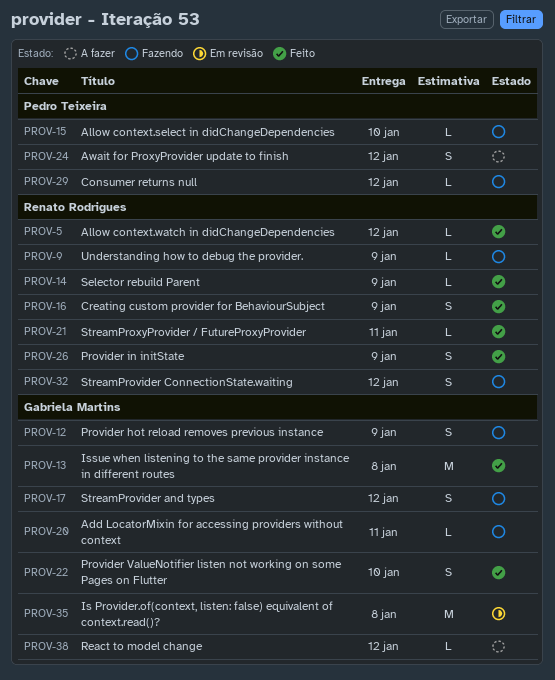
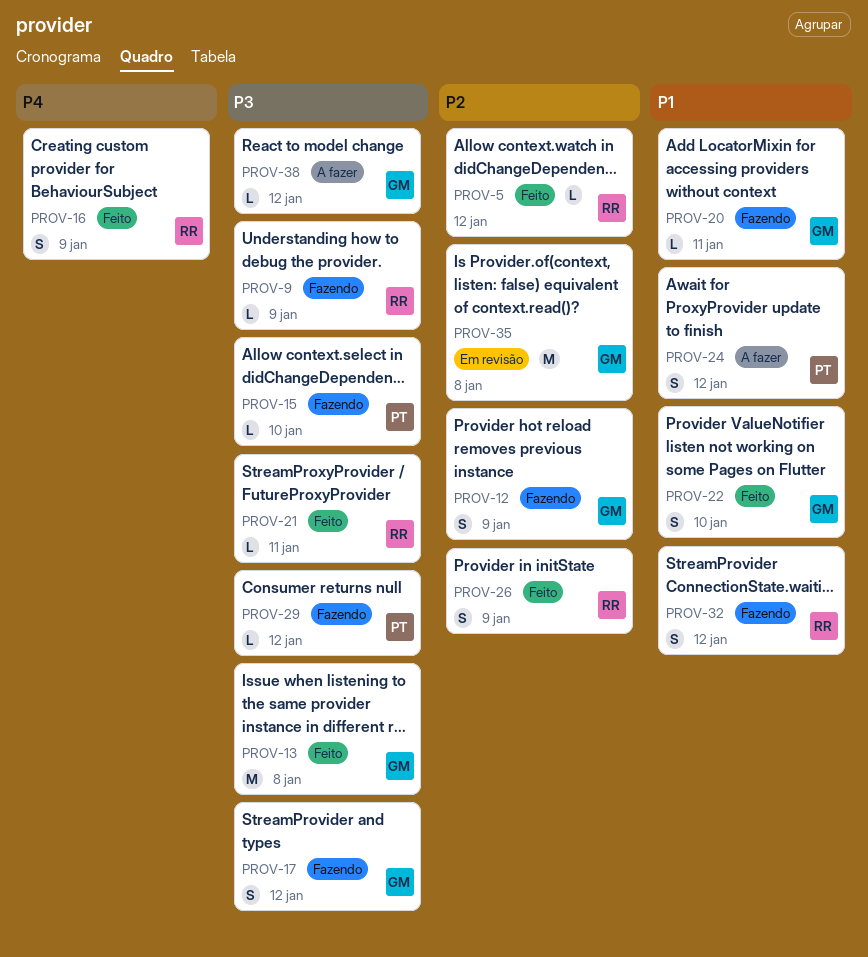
PROV-14: present -> none

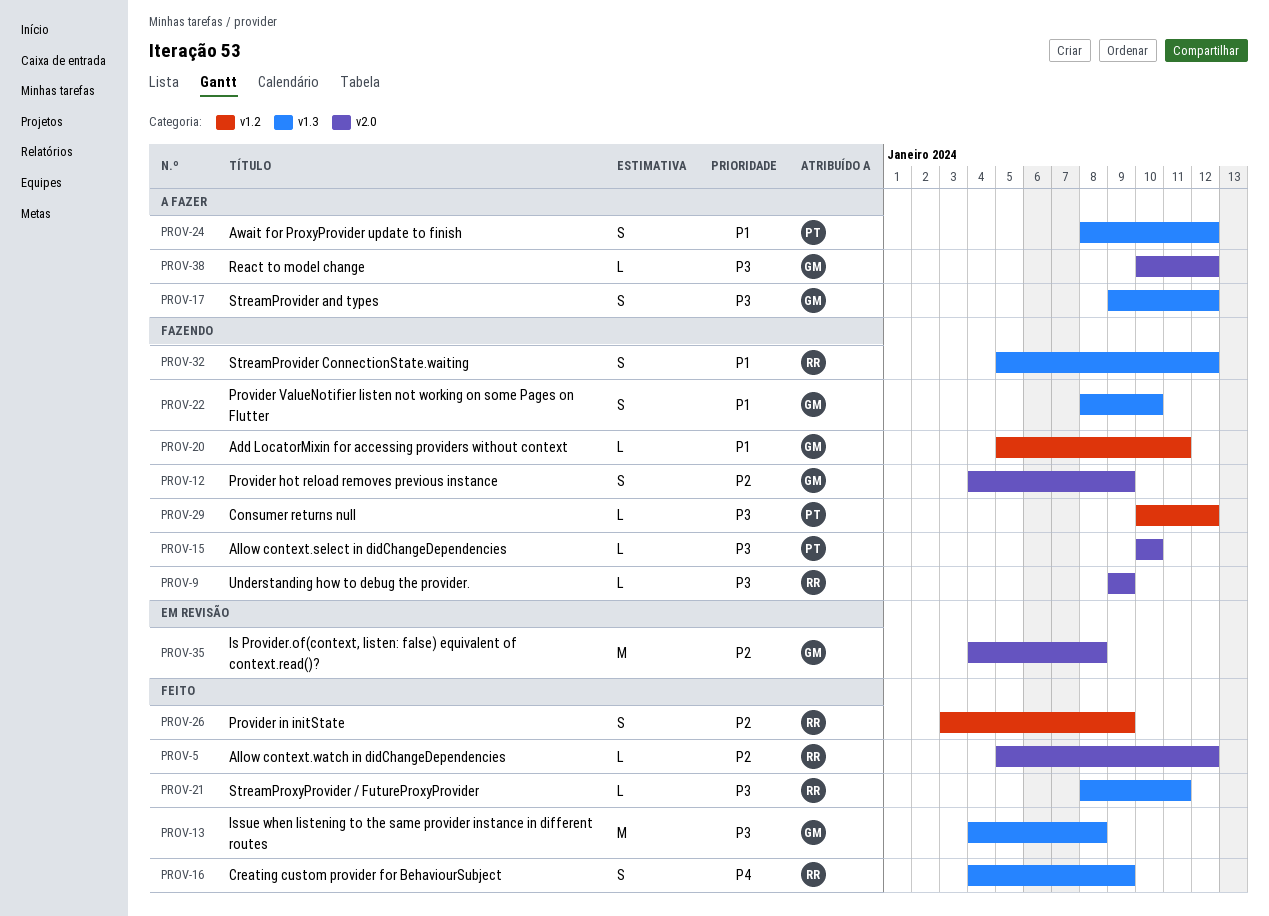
PROV-17, status: Fazendo -> A fazer
PROV-22, status: Feito -> Fazendo

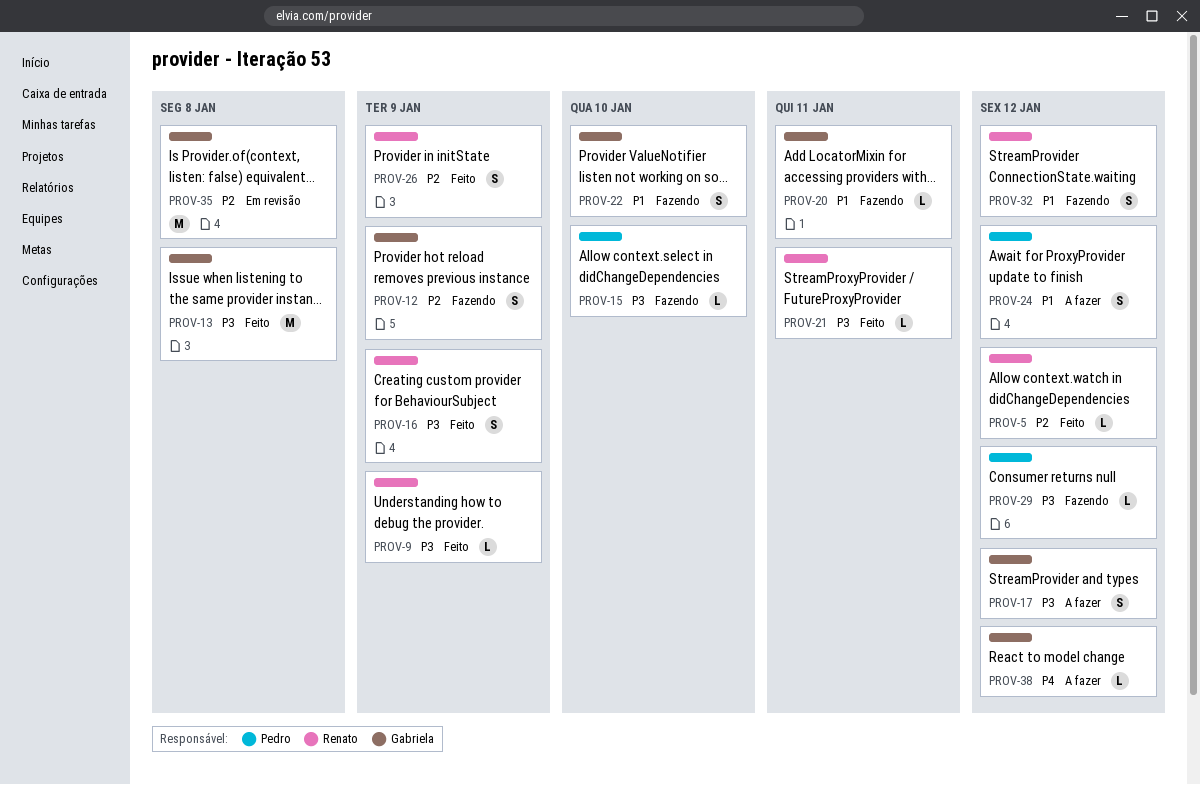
PROV-9, status: Fazendo -> Feito
PROV-16, priority: P4 -> P3
PROV-38, priority: P3 -> P4

